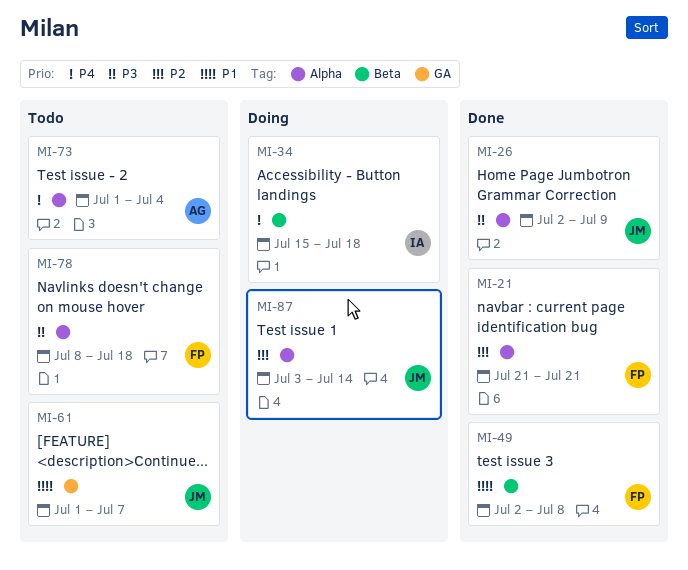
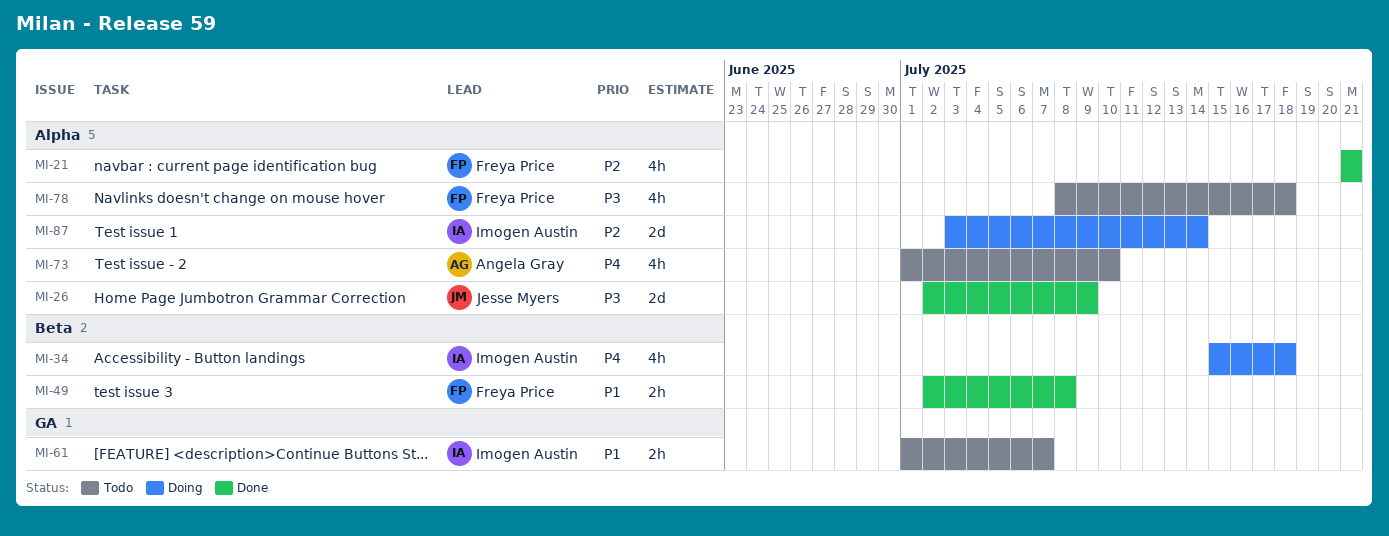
MI-61, owner: Jesse Myers -> Imogen Austin
MI-73, due: Jul 4 -> Jul 10
MI-87, owner: Jesse Myers -> Imogen Austin

